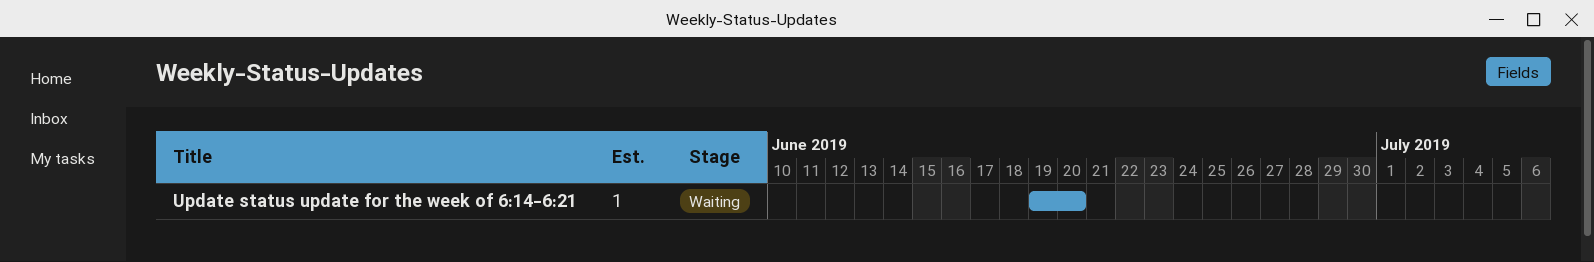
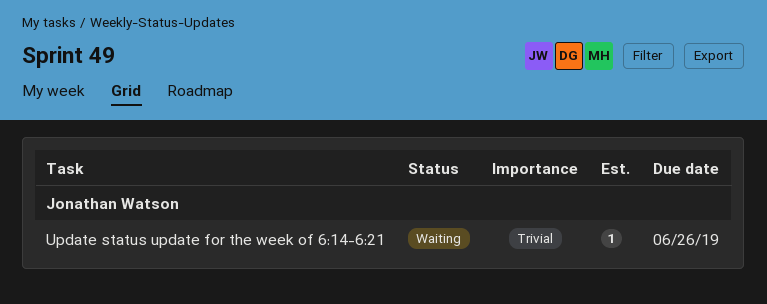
Update status update for the week of 6:14-6:21, due: Jun 20 -> Jun 26

